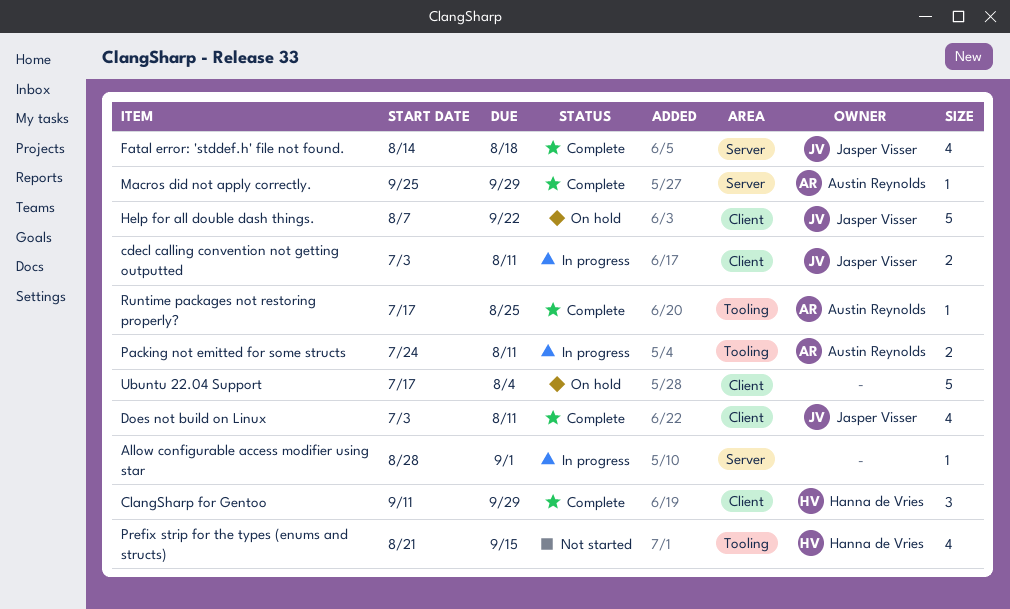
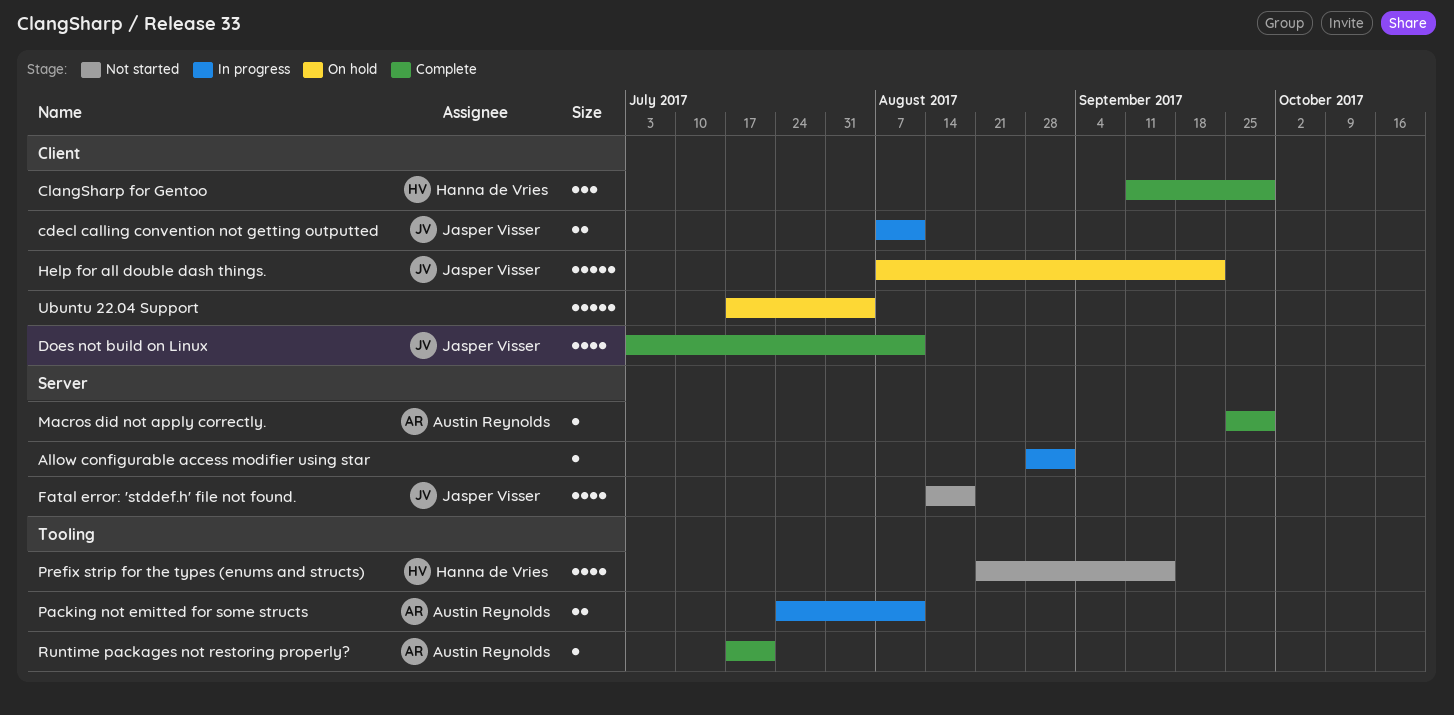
cdecl calling convention not getting outputted, start: Jul 3 -> Aug 7
Fatal error: 'stddef.h' file not found., status: Complete -> Not started
Runtime packages not restoring properly?, due: Aug 25 -> Jul 21

